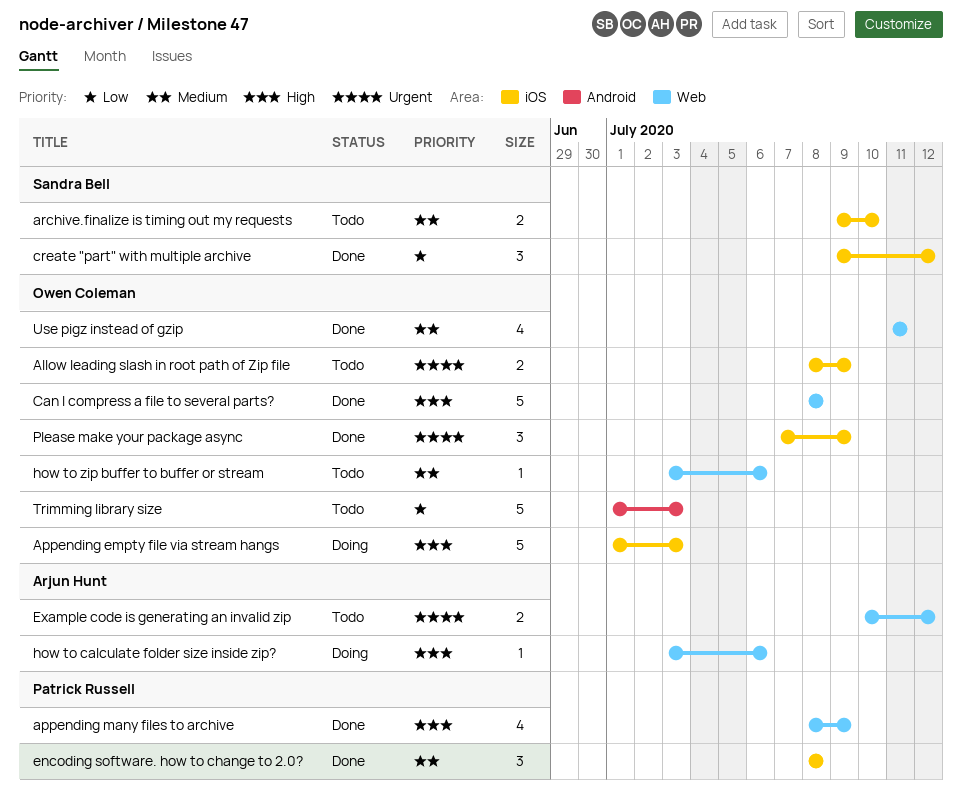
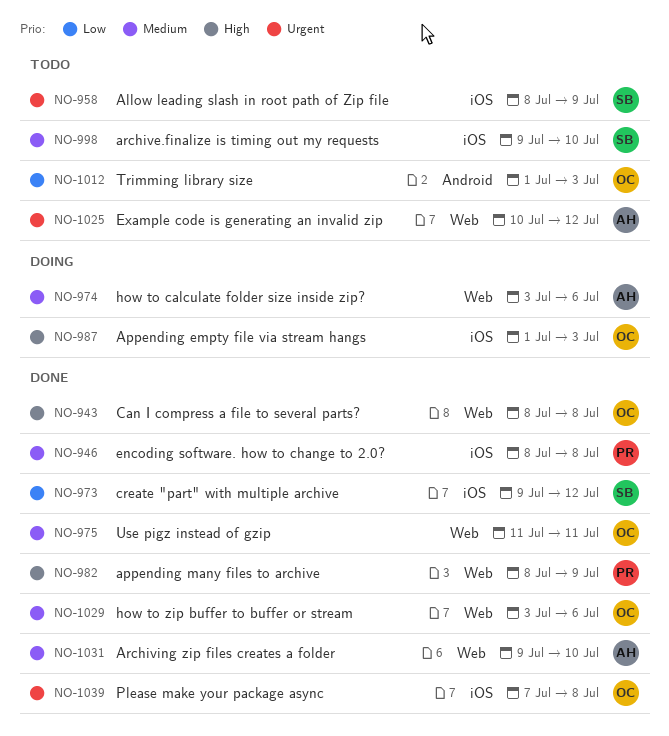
Allow leading slash in root path of Zip file, owner: Owen Coleman -> Sandra Bell
Archiving zip files creates a folder: none -> present
how to calculate folder size inside zip?, priority: High -> Medium
how to zip buffer to buffer or stream, status: Todo -> Done
Please make your package async, due: Jul 9 -> Jul 8

